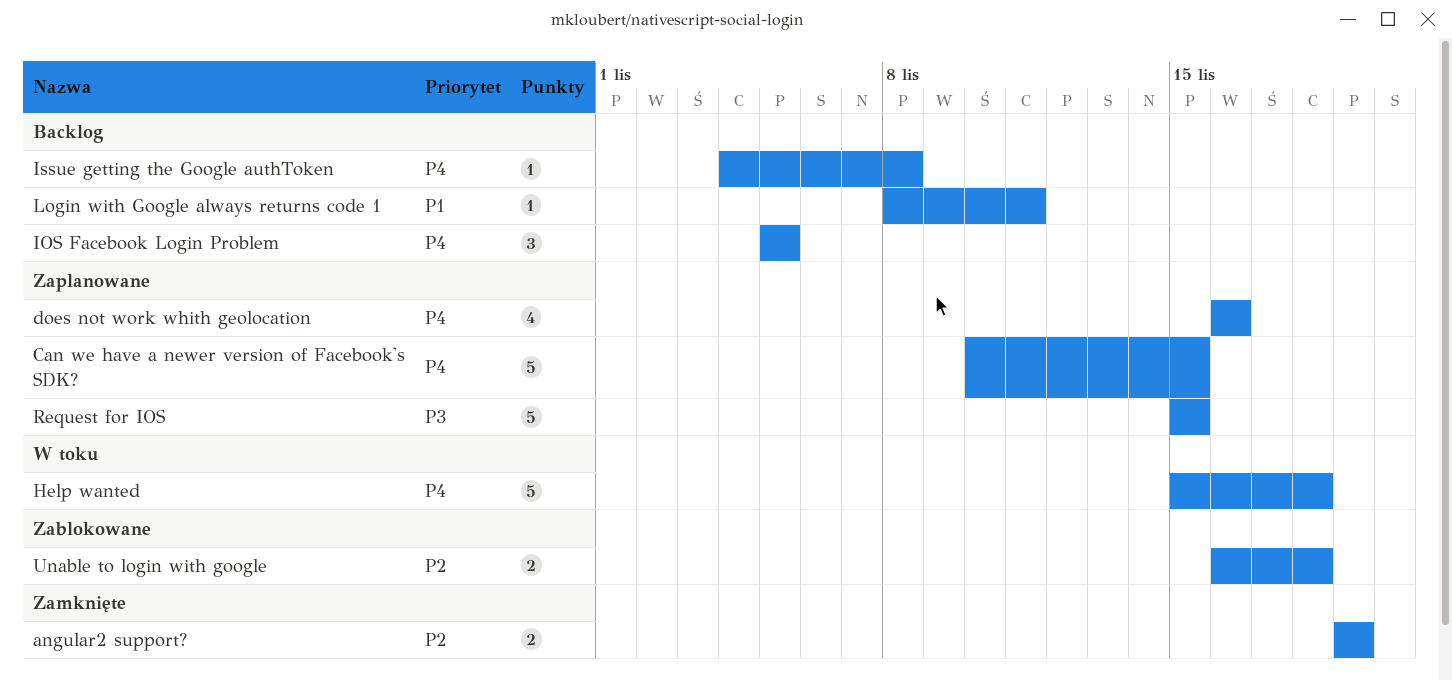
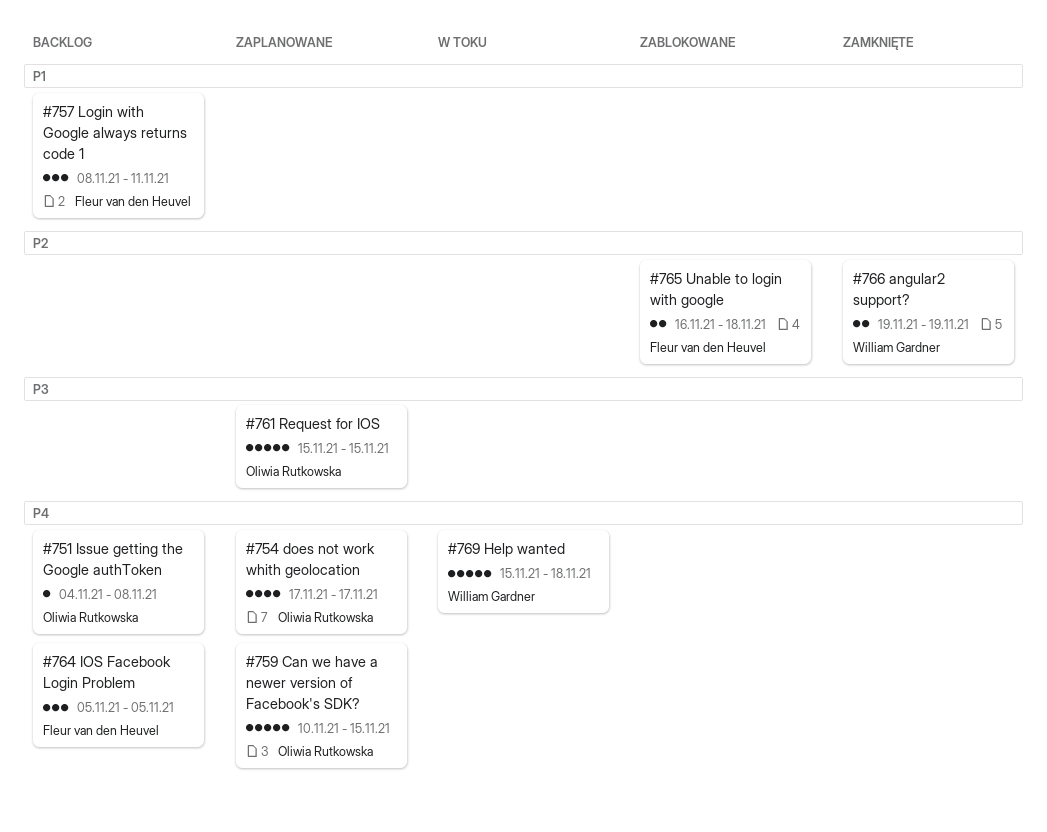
does not work whith geolocation, start: Nov 16 -> Nov 17
does not work whith geolocation, due: Nov 16 -> Nov 17
Login with Google always returns code 1, estimate: 1 -> 3

